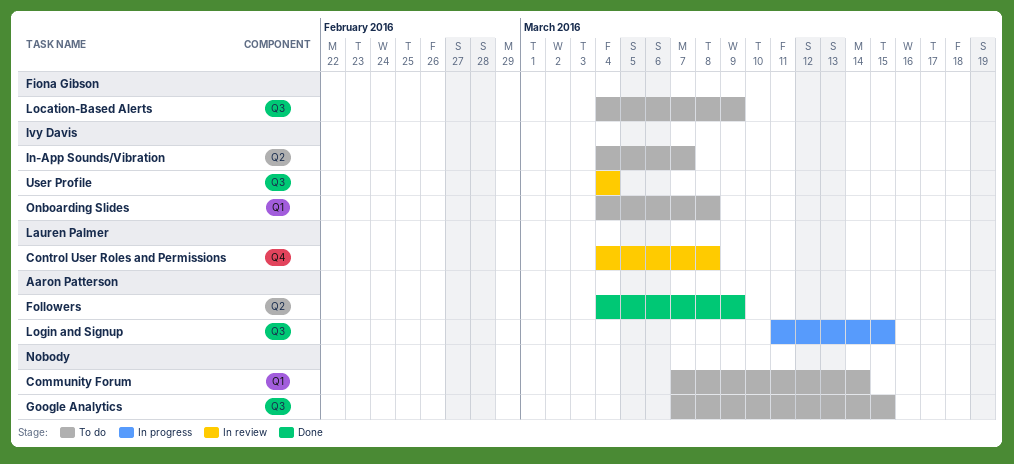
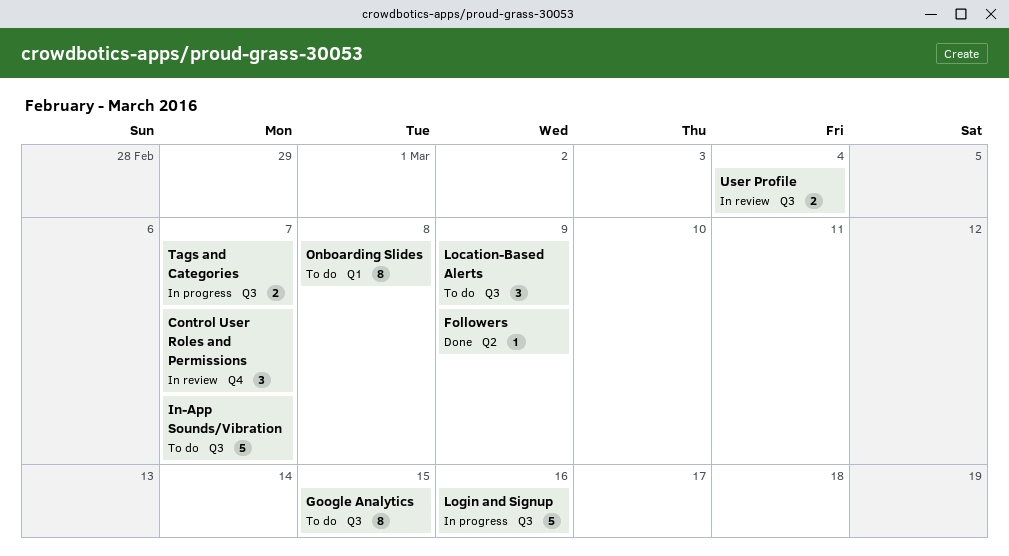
Community Forum: present -> none
Control User Roles and Permissions, due: Mar 8 -> Mar 7
In-App Sounds/Vibration, label: Q2 -> Q3
Login and Signup, due: Mar 15 -> Mar 16
Tags and Categories: none -> present

